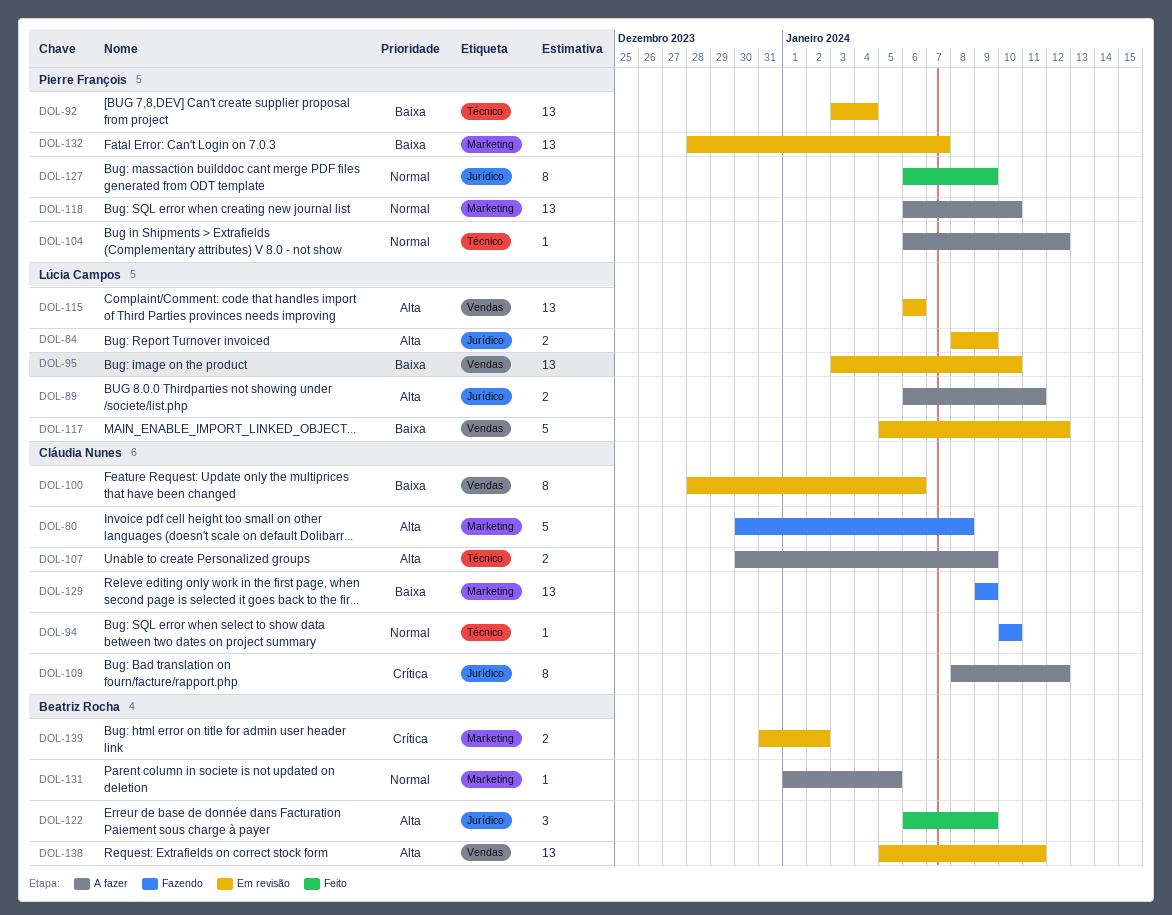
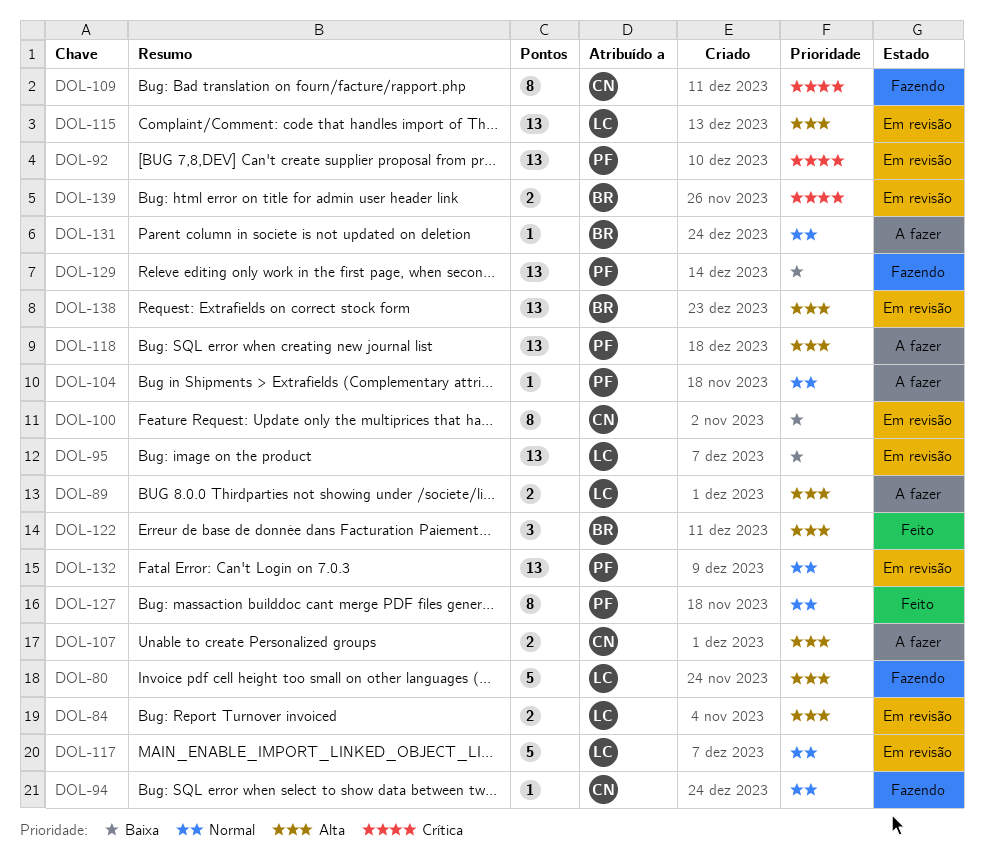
DOL-80, owner: Cláudia Nunes -> Lúcia Campos
DOL-92, priority: Baixa -> Crítica
DOL-109, status: A fazer -> Fazendo
DOL-117, priority: Baixa -> Normal
DOL-118, priority: Normal -> Alta
DOL-129, owner: Cláudia Nunes -> Pierre François
DOL-132, priority: Baixa -> Normal

